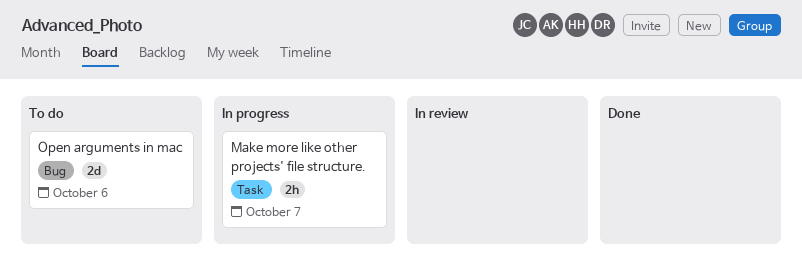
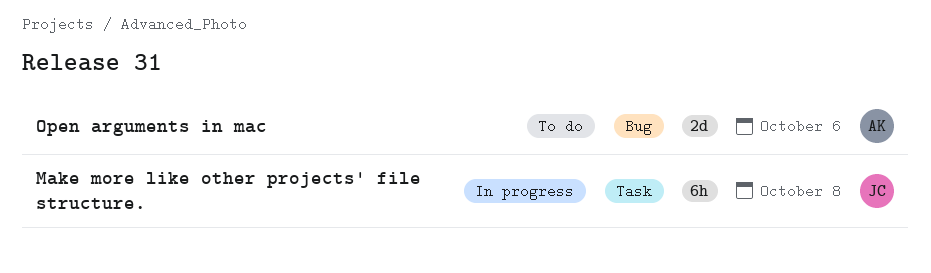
Make more like other projects' file structure., estimate: 2h -> 6h
Make more like other projects' file structure., due: Oct 7 -> Oct 8

